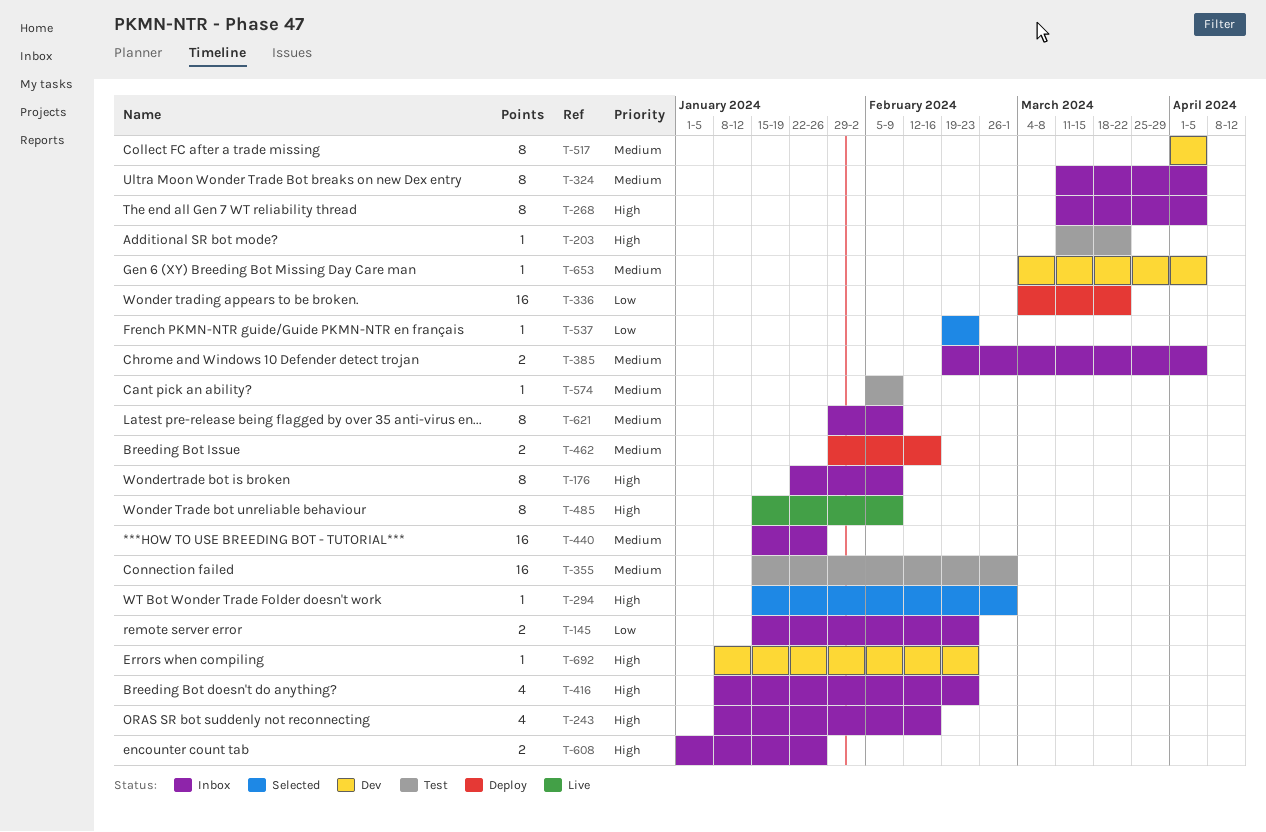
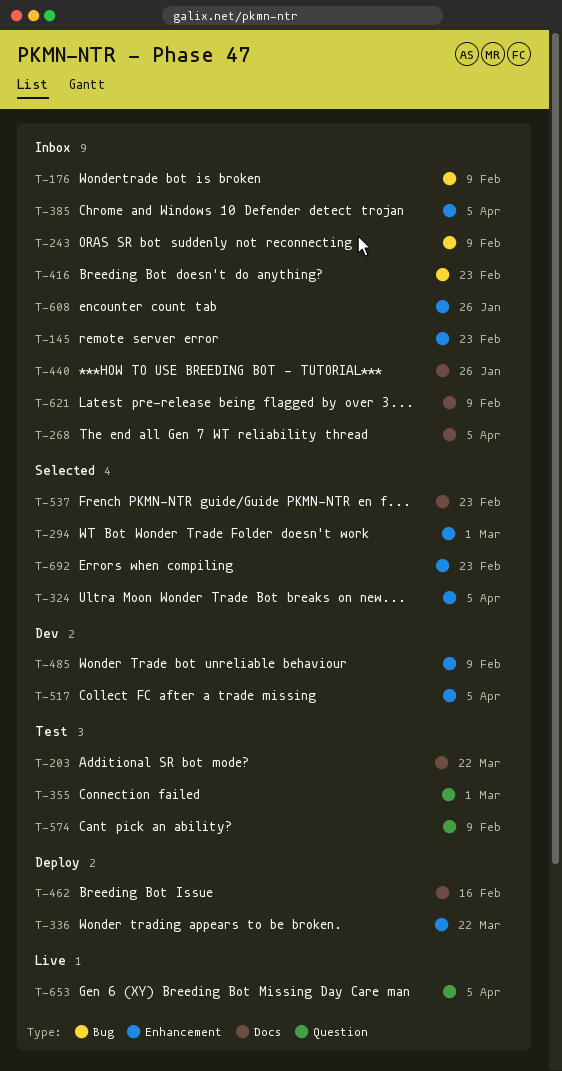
T-243, due: Feb 16 -> Feb 9
T-324, status: Inbox -> Selected
T-485, status: Live -> Dev
T-653, status: Dev -> Live
T-692, status: Dev -> Selected

